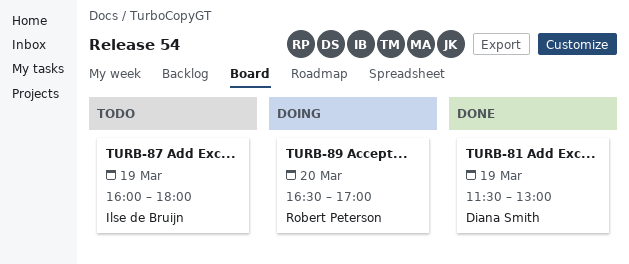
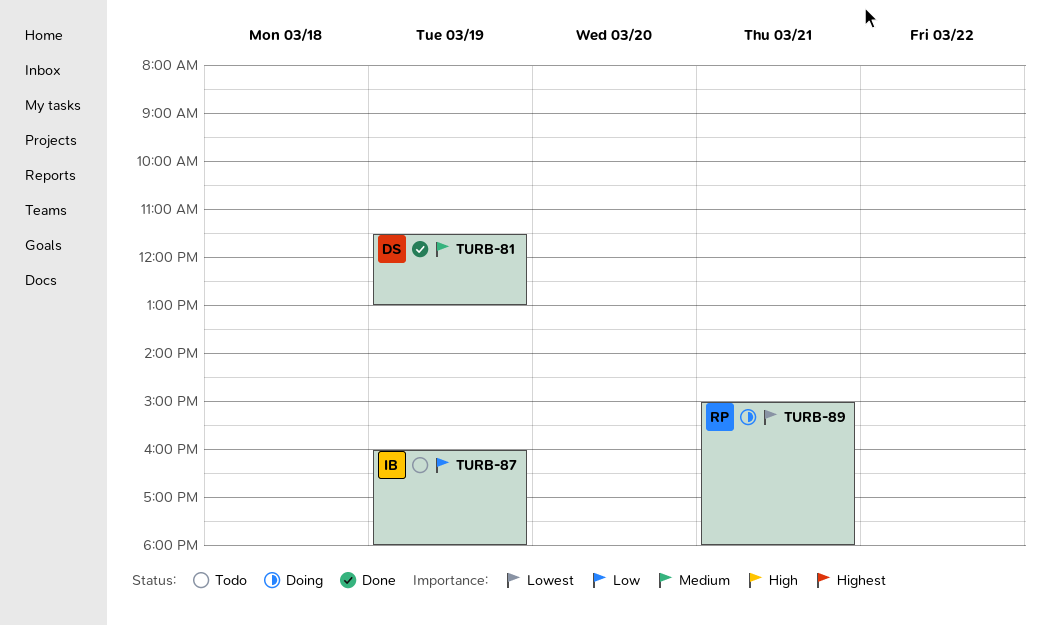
TURB-89, day: Mar 20 -> Mar 21
TURB-89, begins: 16:30 -> 15:00
TURB-89, ends: 17:00 -> 18:00

